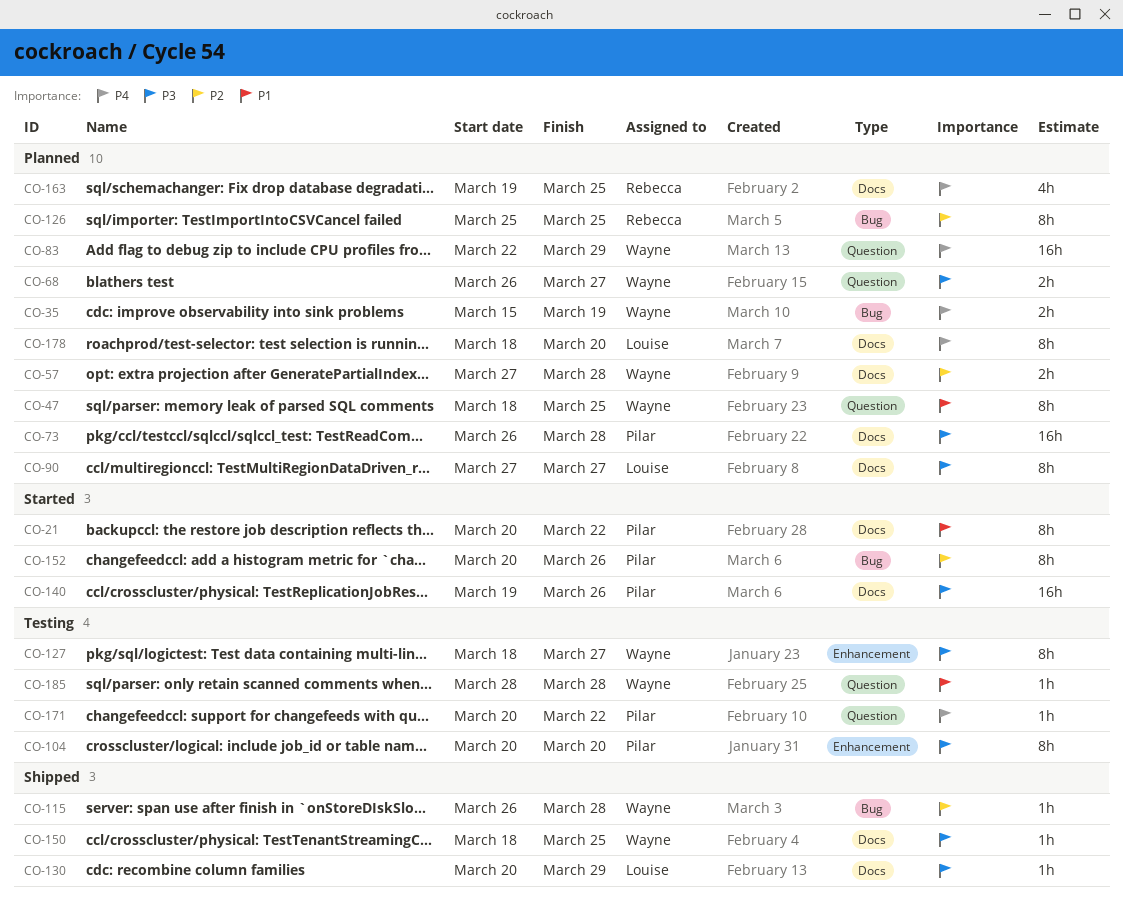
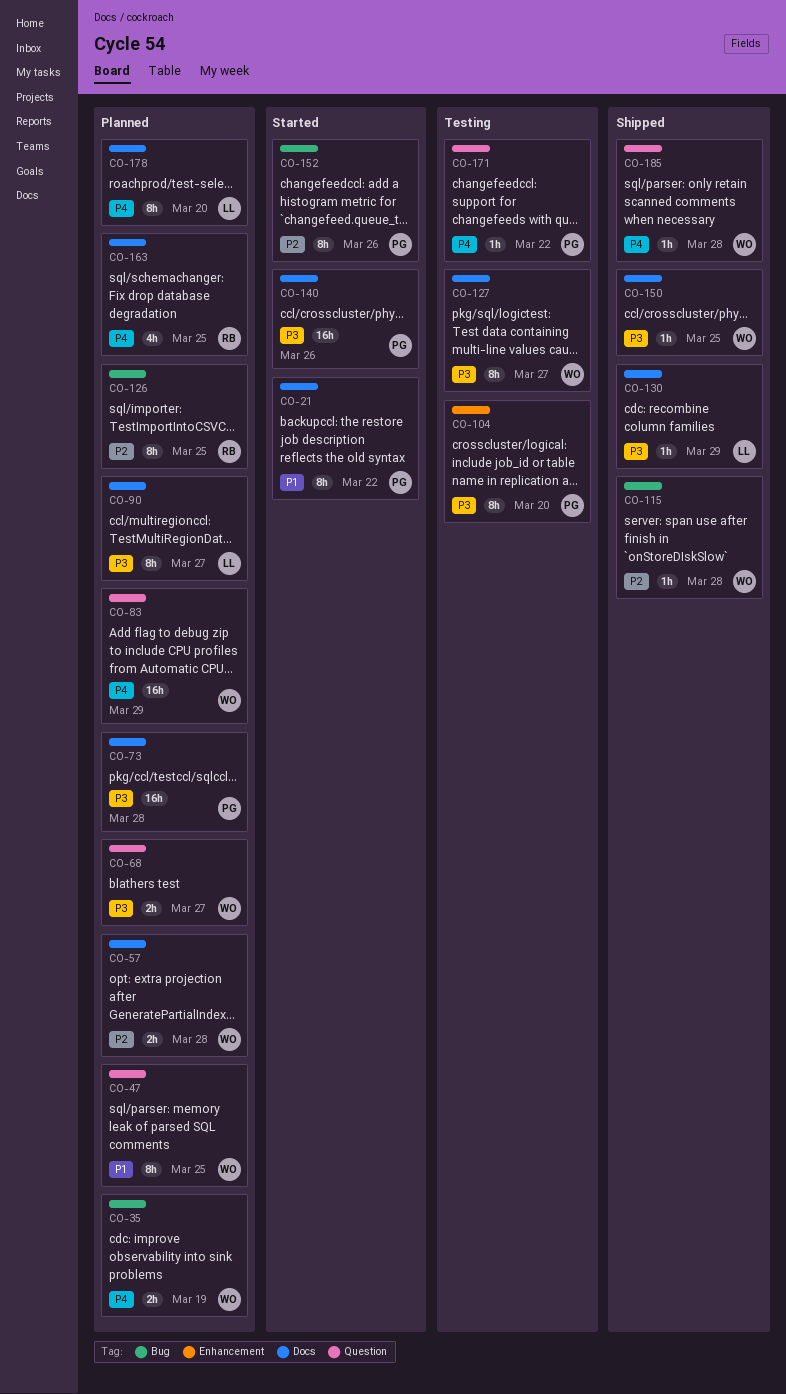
CO-127, label: Enhancement -> Docs
CO-185, status: Testing -> Shipped
CO-185, priority: P1 -> P4

